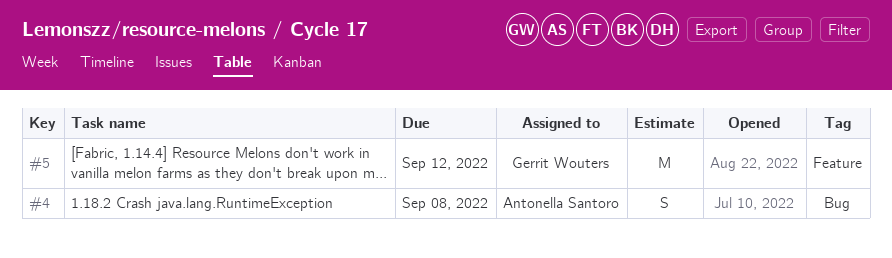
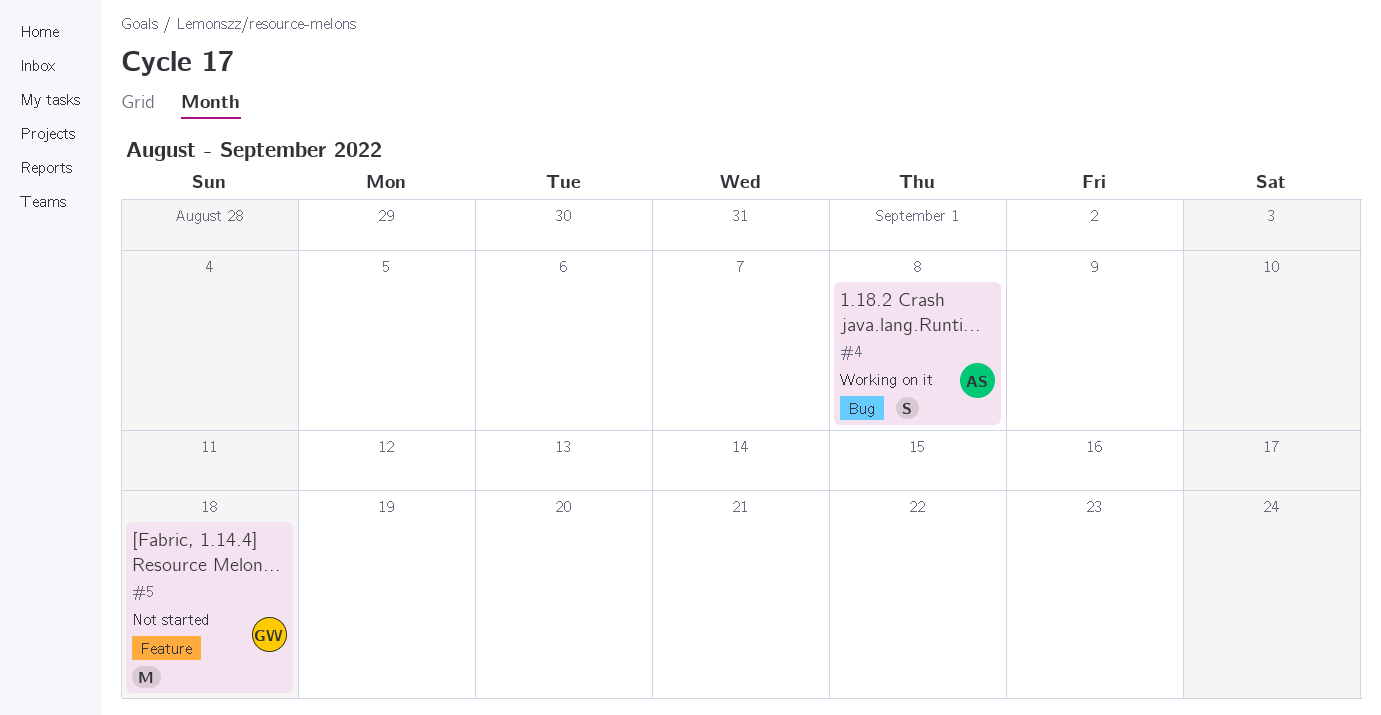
#5, due: Sep 12 -> Sep 18

